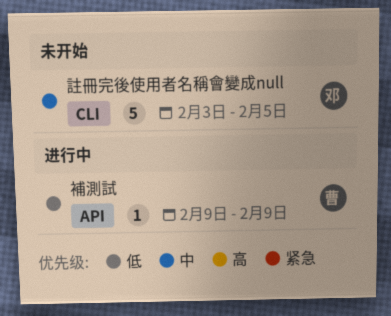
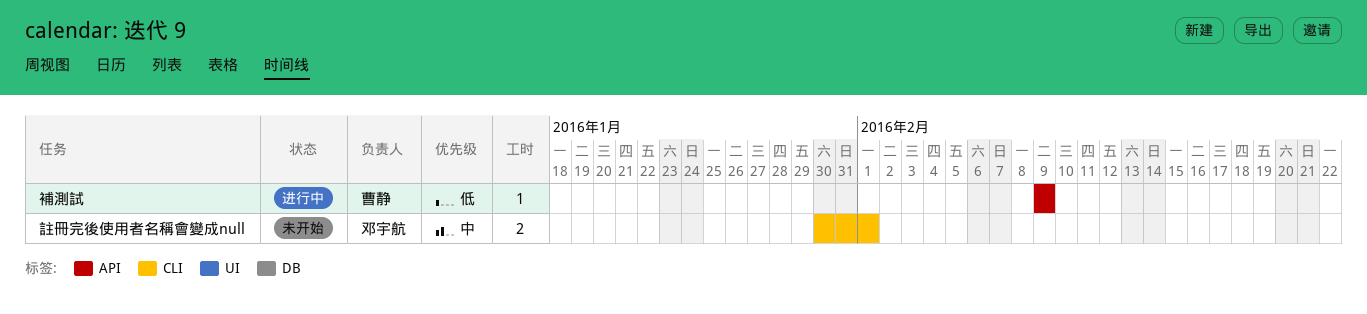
註冊完後使用者名稱會變成null, estimate: 5 -> 2
註冊完後使用者名稱會變成null, start: Feb 3 -> Jan 30
註冊完後使用者名稱會變成null, due: Feb 5 -> Feb 1

